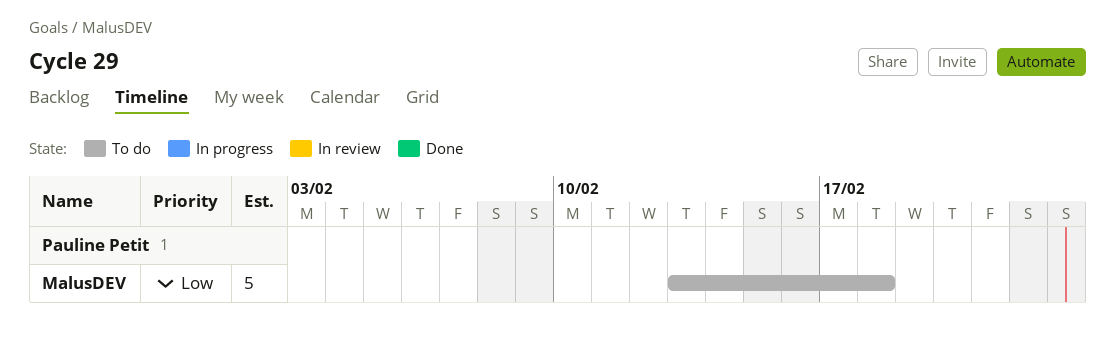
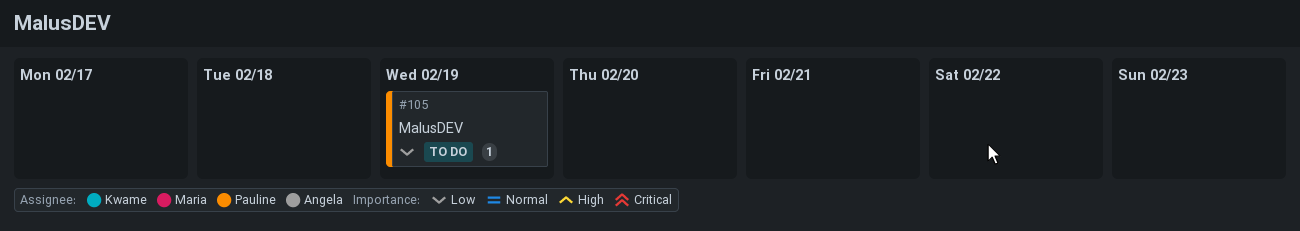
MalusDEV, estimate: 5 -> 1
MalusDEV, due: Feb 18 -> Feb 19

